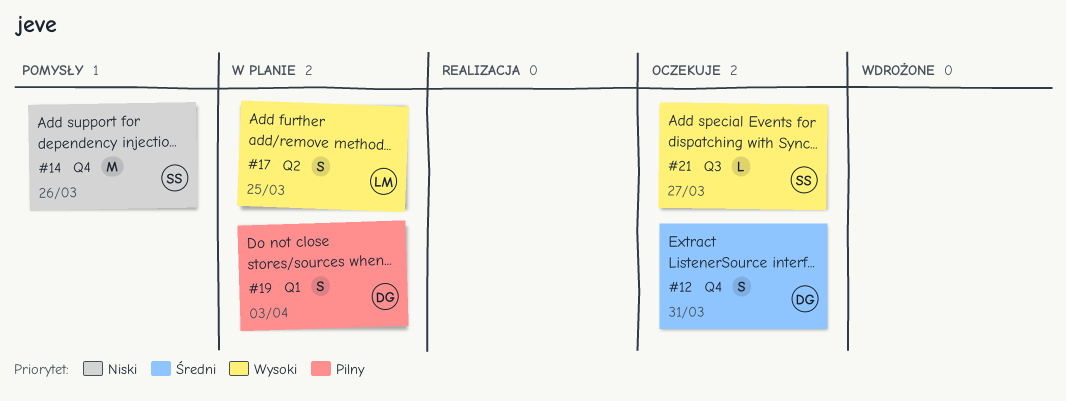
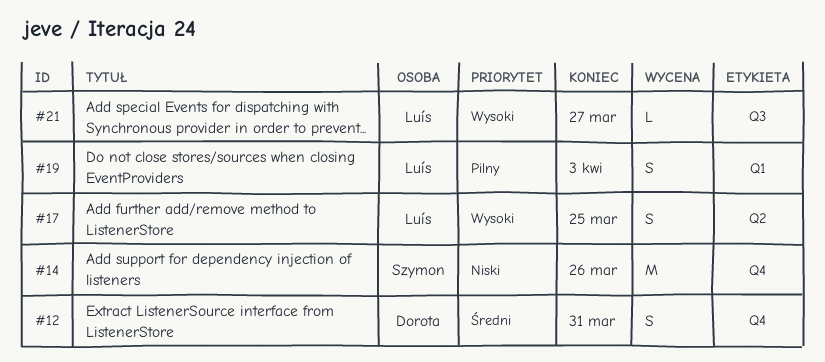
#19, owner: Dorota -> Luís
#21, owner: Szymon -> Luís

